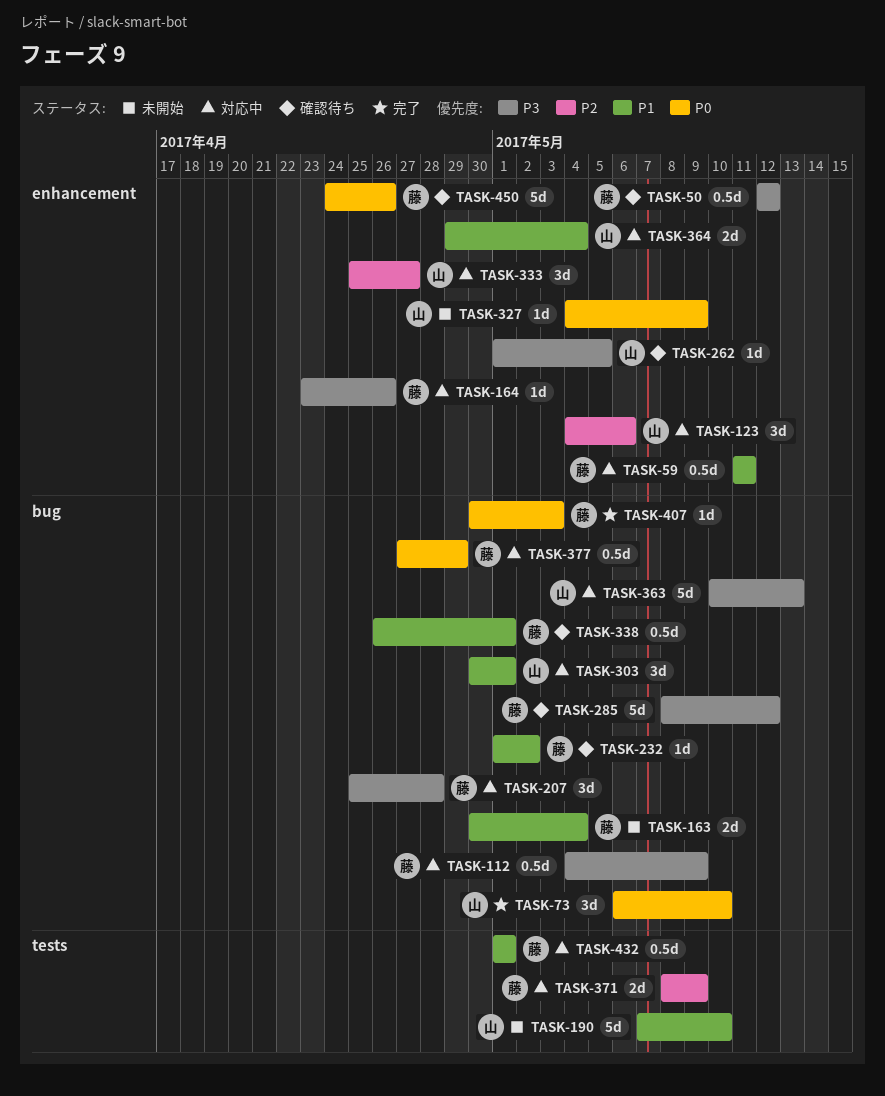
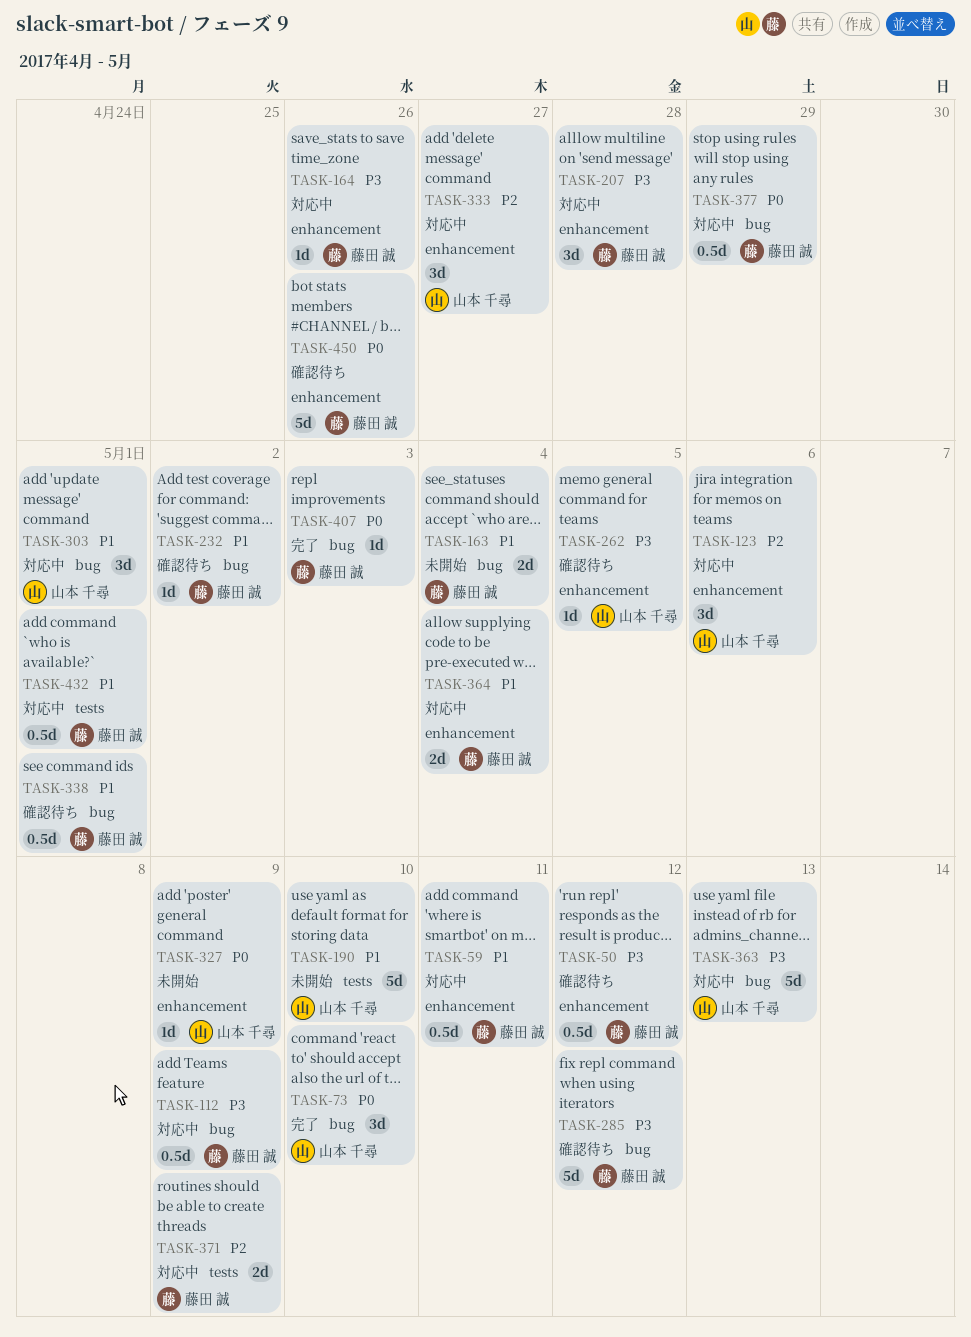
TASK-207, label: bug -> enhancement
TASK-364, owner: 山本 千尋 -> 藤田 誠

